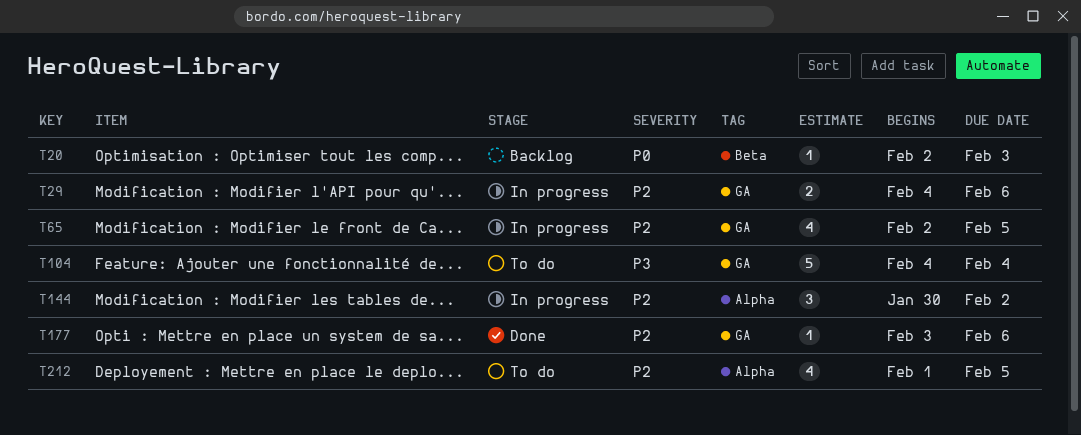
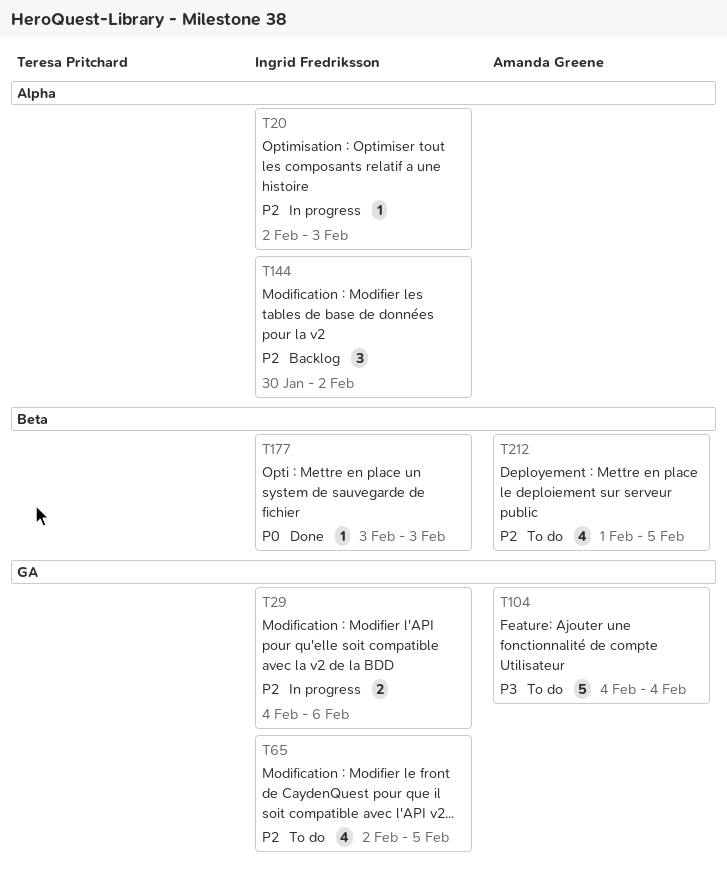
T20, status: Backlog -> In progress
T20, priority: P0 -> P2
T20, label: Beta -> Alpha
T65, status: In progress -> To do
T144, status: In progress -> Backlog
T177, priority: P2 -> P0
T177, label: GA -> Beta
T177, due: Feb 6 -> Feb 3
T212, label: Alpha -> Beta

